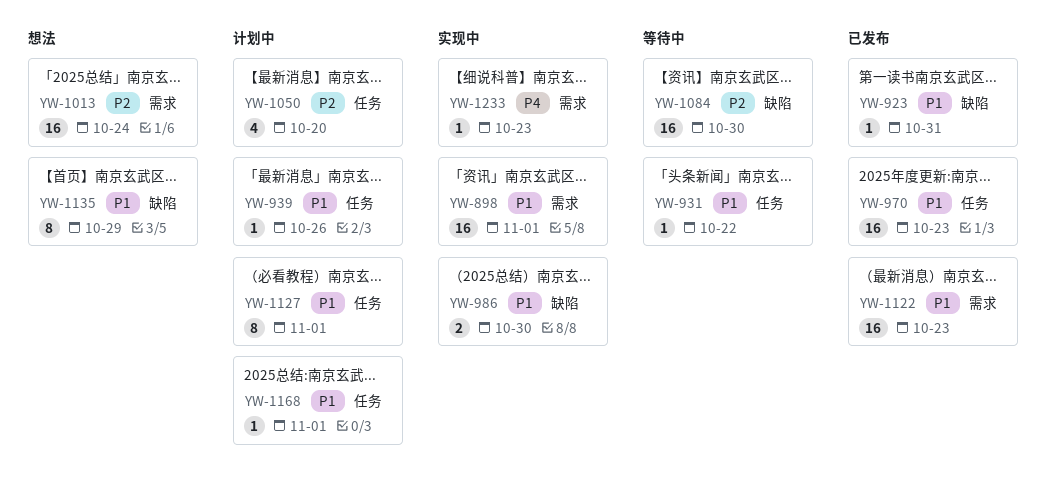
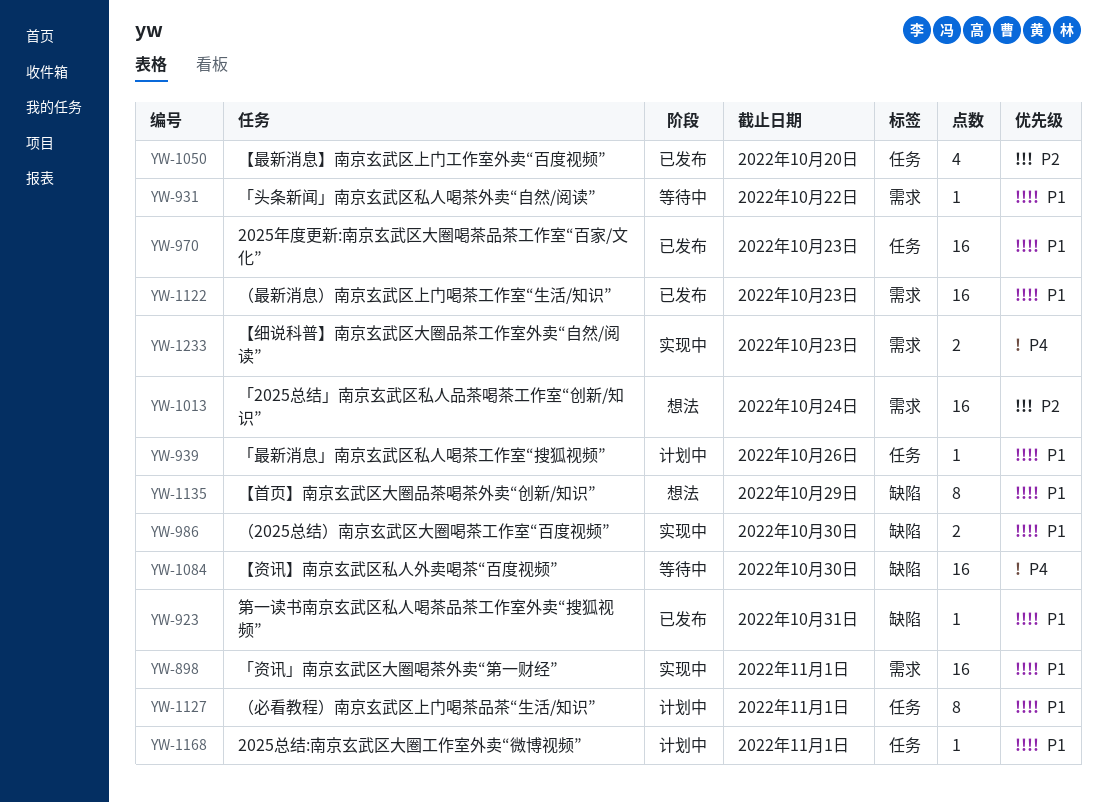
YW-931, label: 任务 -> 需求
YW-1050, status: 计划中 -> 已发布
YW-1084, priority: P2 -> P4
YW-1233, estimate: 1 -> 2

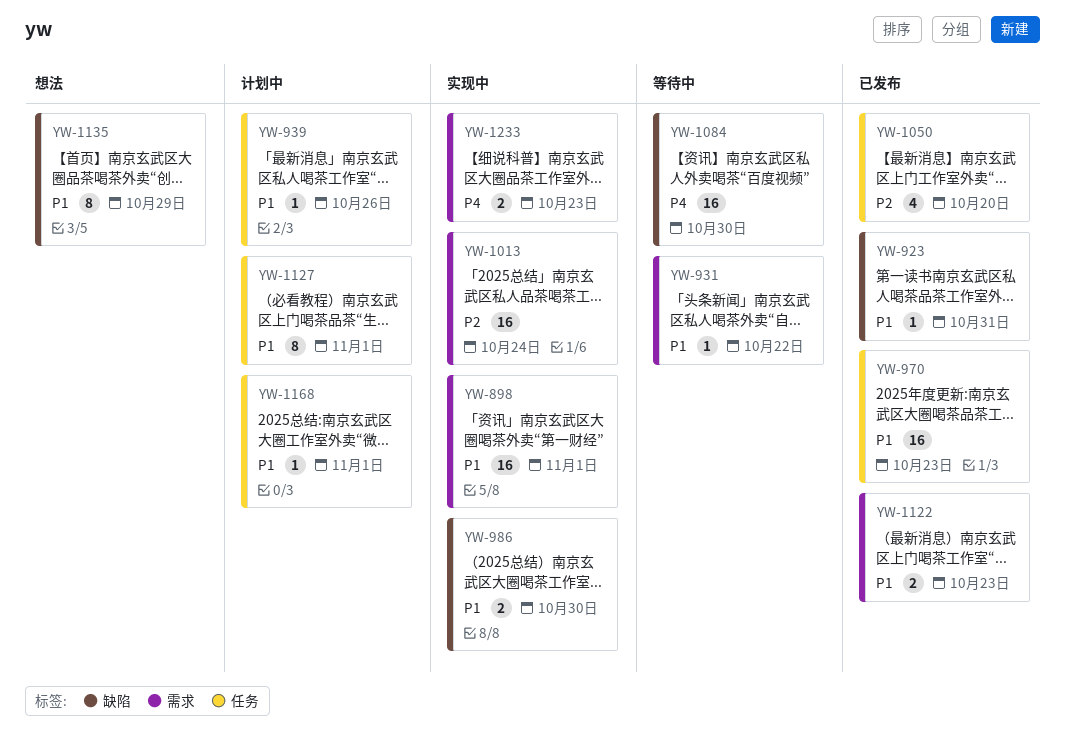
YW-1013, status: 想法 -> 实现中
YW-1122, estimate: 16 -> 2

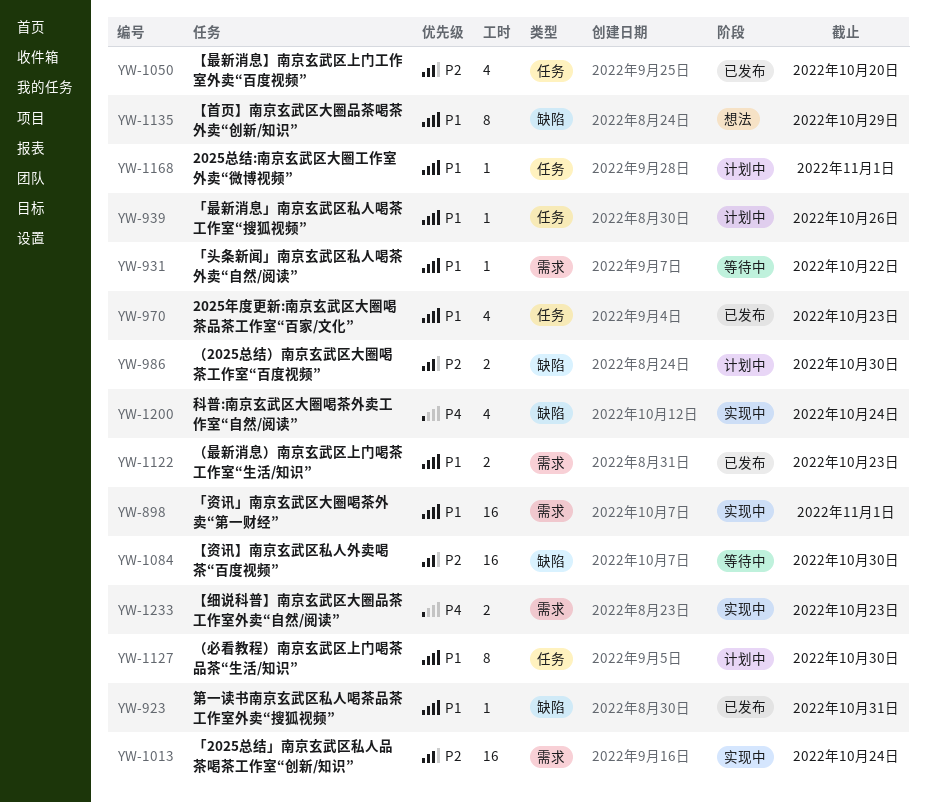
YW-970, estimate: 16 -> 4
YW-986, status: 实现中 -> 计划中
YW-986, priority: P1 -> P2
YW-1084, priority: P4 -> P2
YW-1127, due: Nov 1 -> Oct 30
YW-1200: none -> present

